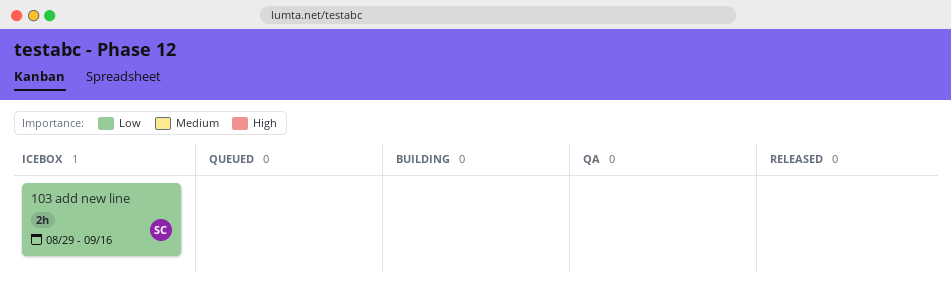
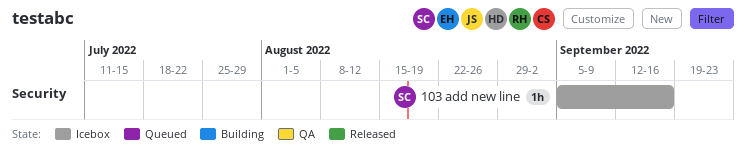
103 add new line, estimate: 2h -> 1h
103 add new line, start: Aug 29 -> Sep 5

